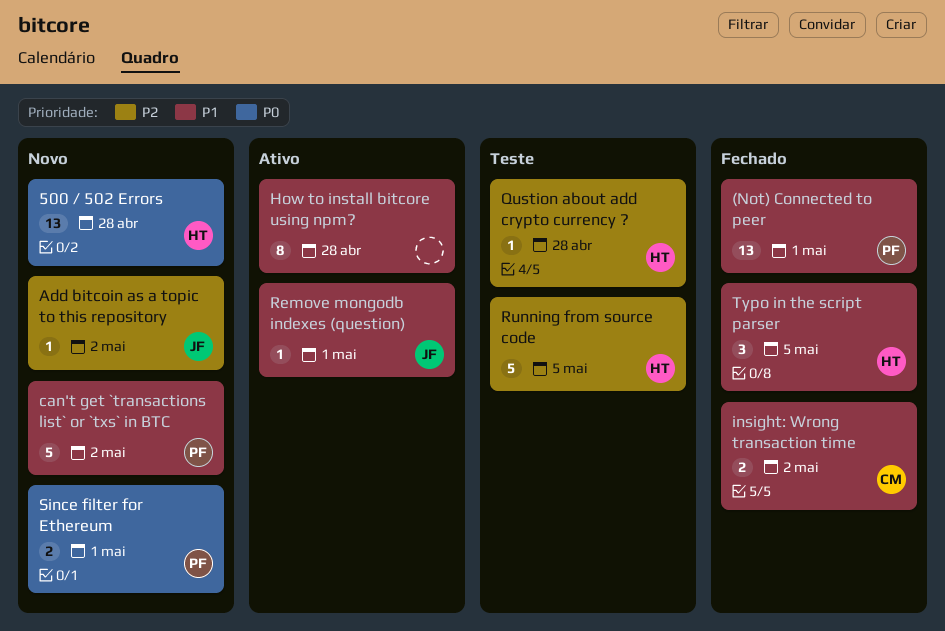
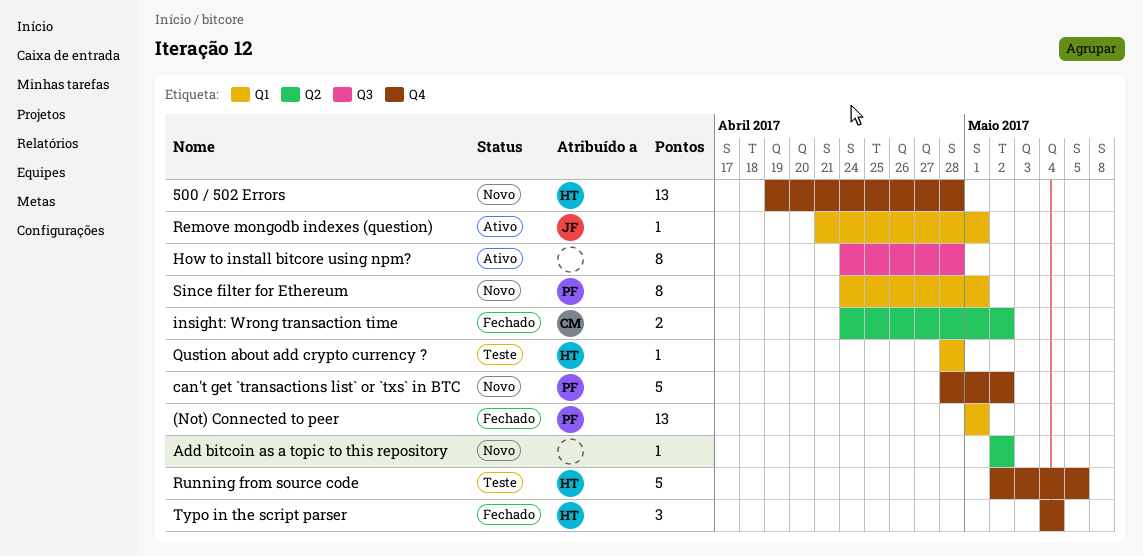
Add bitcoin as a topic to this repository, owner: JF -> none
Since filter for Ethereum, estimate: 2 -> 8
Typo in the script parser, due: May 5 -> May 4

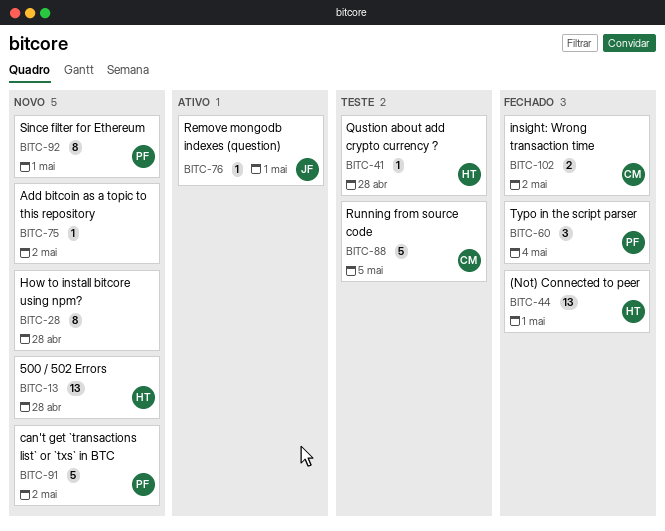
(Not) Connected to peer, owner: PF -> HT
How to install bitcore using npm?, status: Ativo -> Novo
Running from source code, owner: HT -> CM
Typo in the script parser, owner: HT -> PF

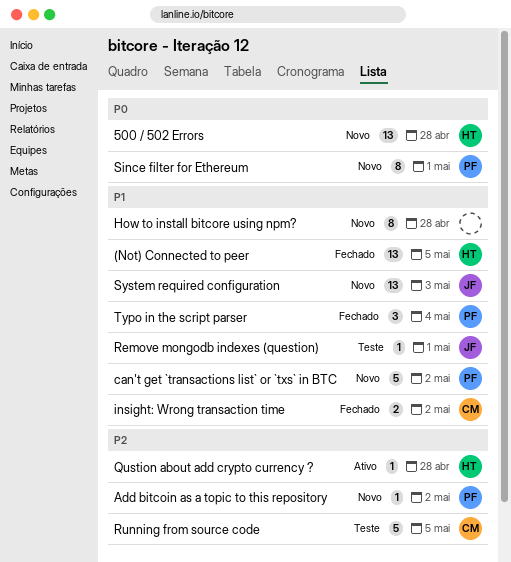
(Not) Connected to peer, due: May 1 -> May 5
Add bitcoin as a topic to this repository, owner: none -> PF
Qustion about add crypto currency ?, status: Teste -> Ativo
Remove mongodb indexes (question), status: Ativo -> Teste
System required configuration: none -> present

